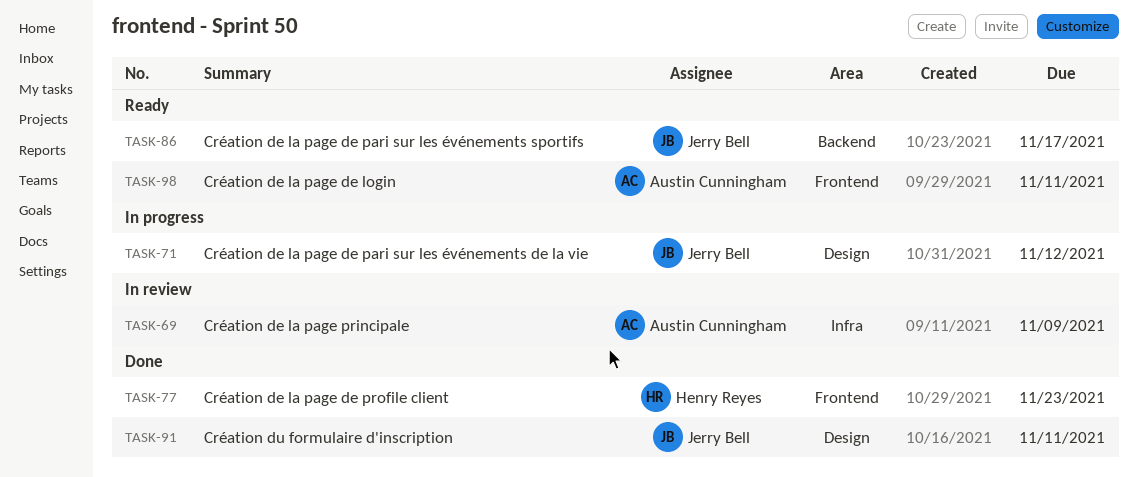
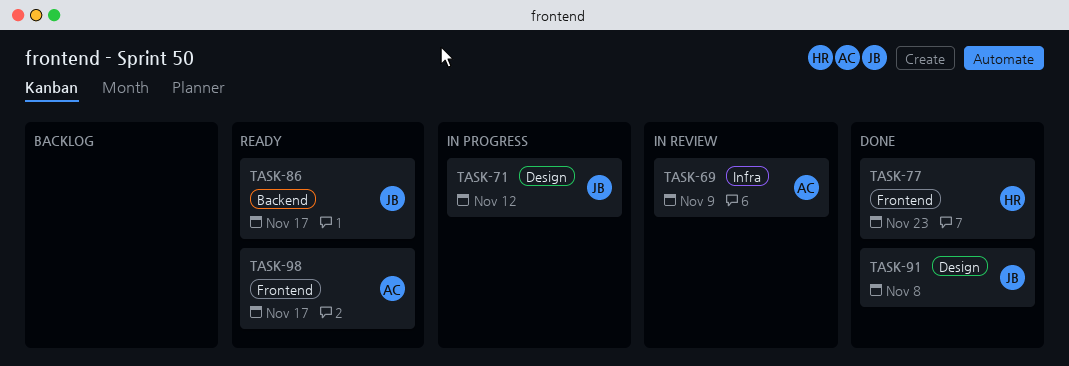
TASK-91, due: Nov 11 -> Nov 8
TASK-98, due: Nov 11 -> Nov 17

